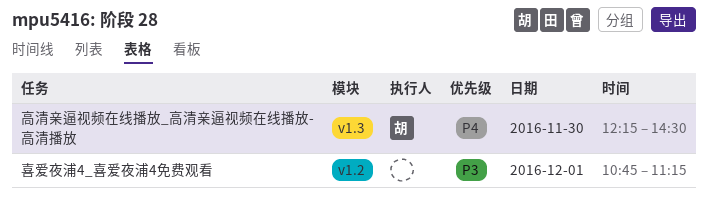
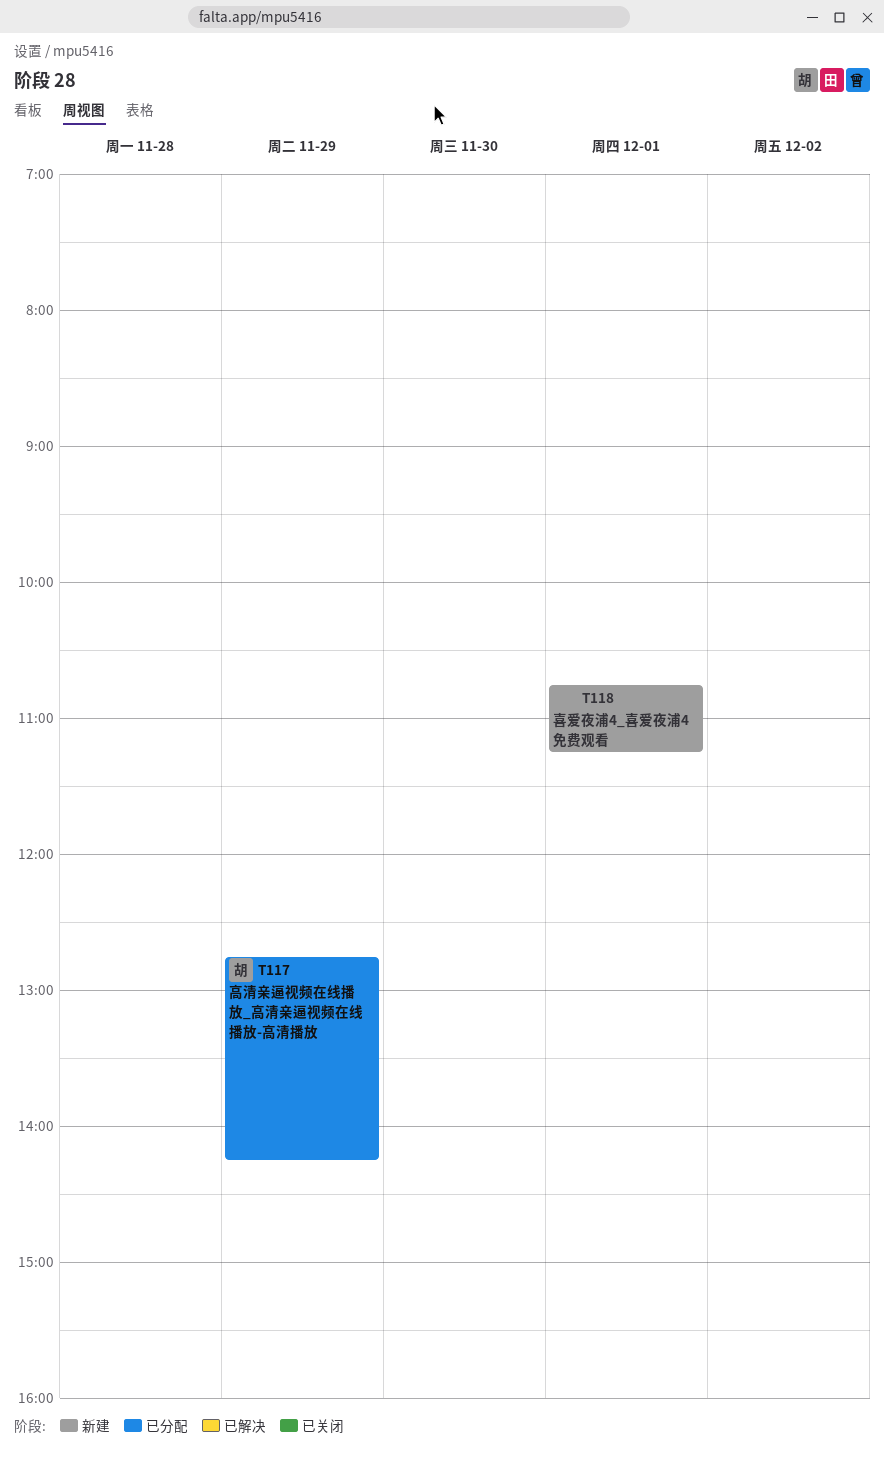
高清亲逼视频在线播放_高清亲逼视频在线播放-高清播放, day: Nov 30 -> Nov 29
高清亲逼视频在线播放_高清亲逼视频在线播放-高清播放, begins: 12:15 -> 12:45
高清亲逼视频在线播放_高清亲逼视频在线播放-高清播放, ends: 14:30 -> 14:15

